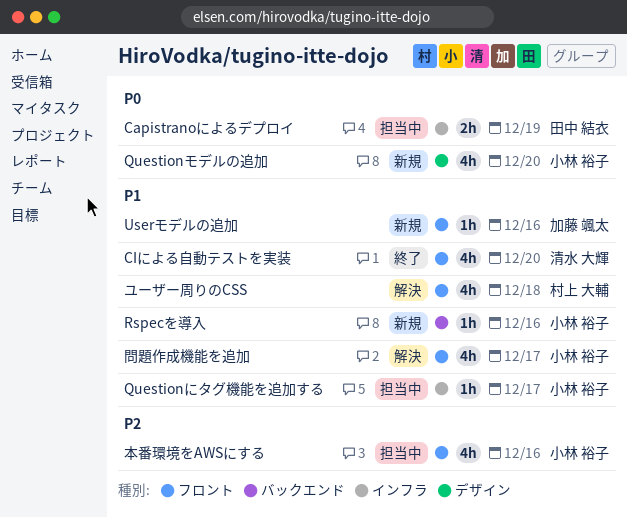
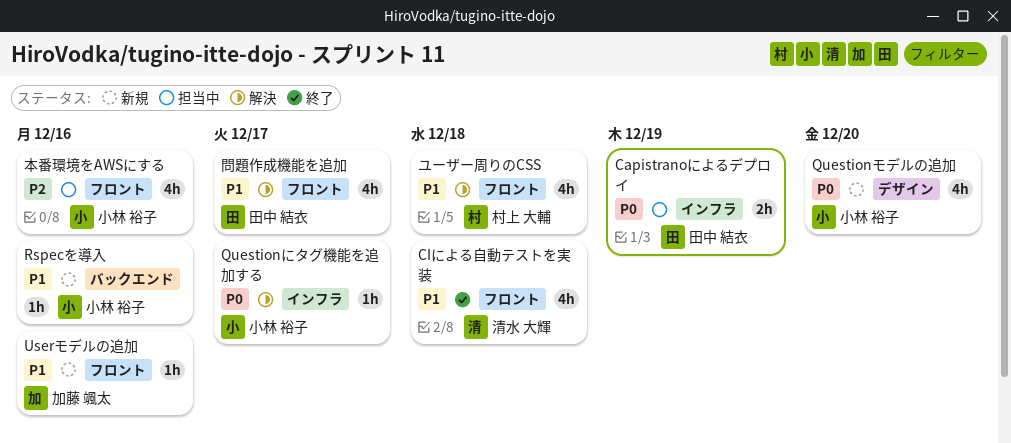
CIによる自動テストを実装, due: Dec 20 -> Dec 18
Questionにタグ機能を追加する, status: 担当中 -> 解決
Questionにタグ機能を追加する, priority: P1 -> P0
問題作成機能を追加, owner: 小林 裕子 -> 田中 結衣

